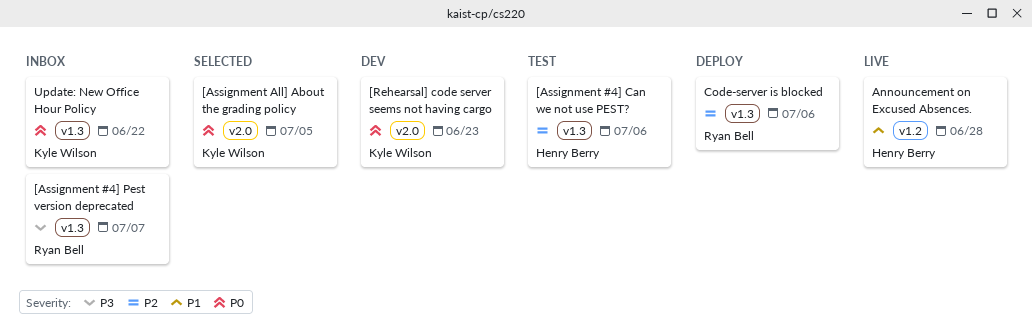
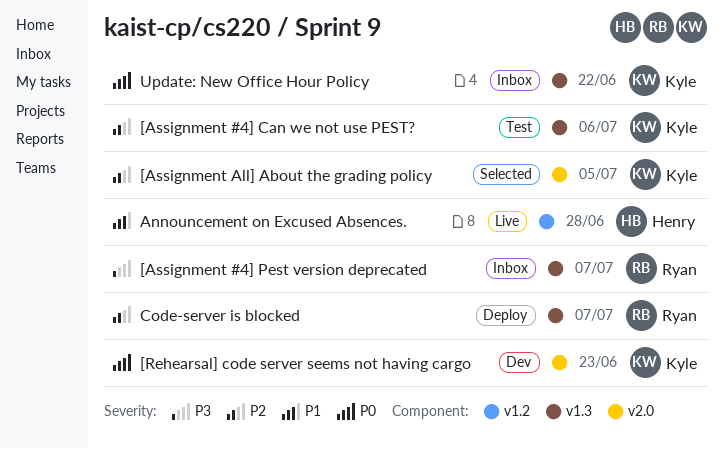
[Assignment #4] Can we not use PEST?, owner: Henry Berry -> Kyle Wilson
[Assignment All] About the grading policy, priority: P0 -> P2
Code-server is blocked, due: Jul 6 -> Jul 7

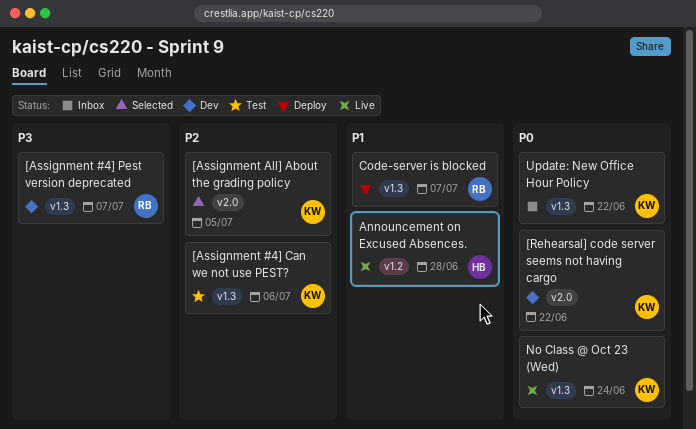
[Assignment #4] Pest version deprecated, status: Inbox -> Dev
[Rehearsal] code server seems not having cargo, due: Jun 23 -> Jun 22
Code-server is blocked, priority: P2 -> P1
No Class @ Oct 23 (Wed): none -> present

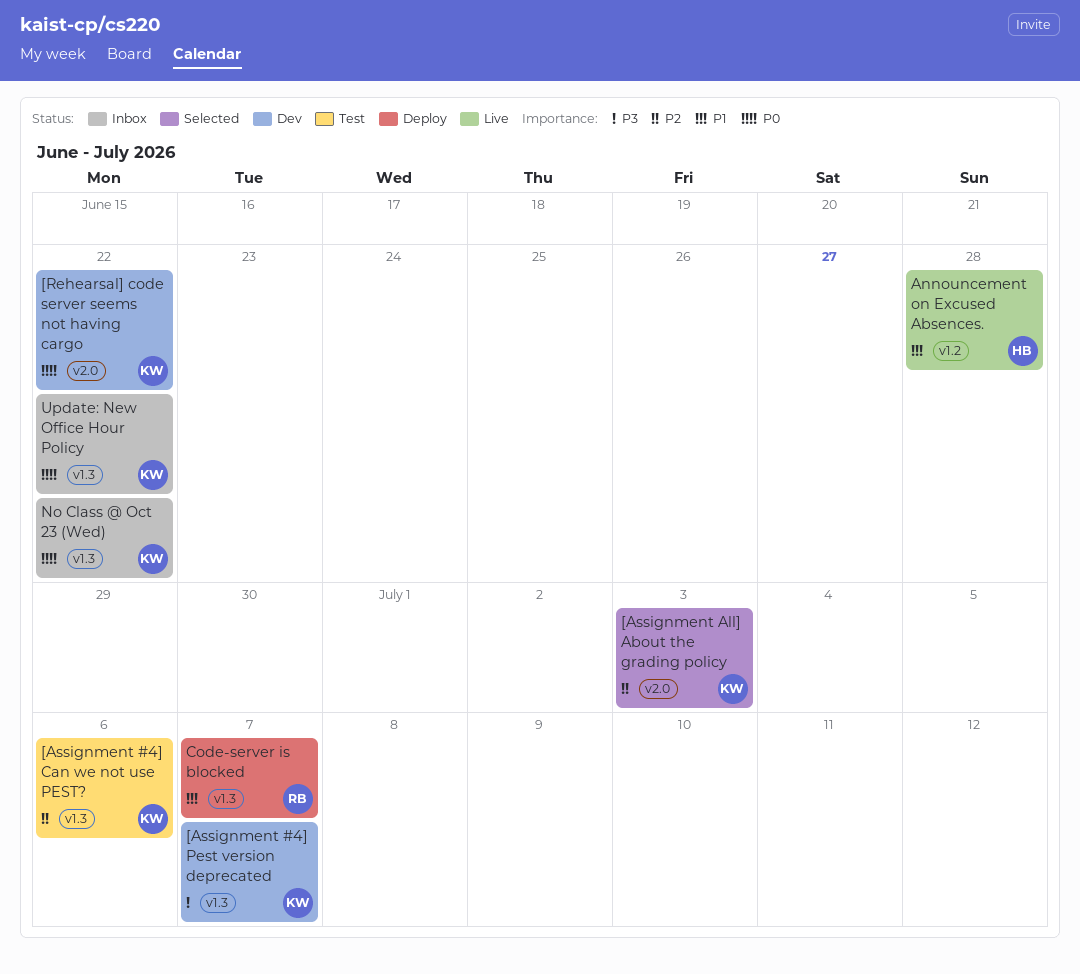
[Assignment #4] Pest version deprecated, owner: RB -> KW
[Assignment All] About the grading policy, due: Jul 5 -> Jul 3
No Class @ Oct 23 (Wed), status: Live -> Inbox
No Class @ Oct 23 (Wed), due: Jun 24 -> Jun 22

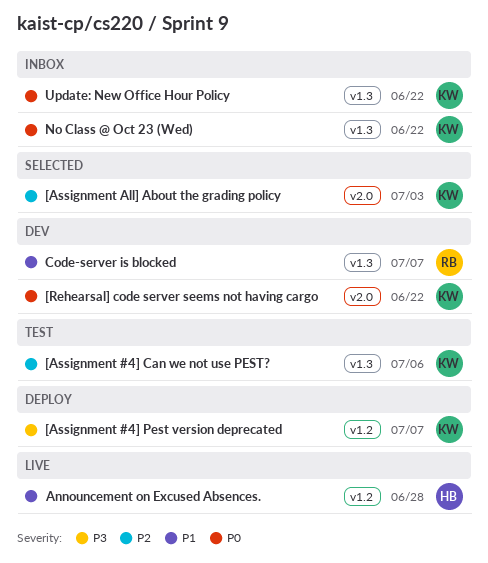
[Assignment #4] Pest version deprecated, status: Dev -> Deploy
[Assignment #4] Pest version deprecated, label: v1.3 -> v1.2
Code-server is blocked, status: Deploy -> Dev

